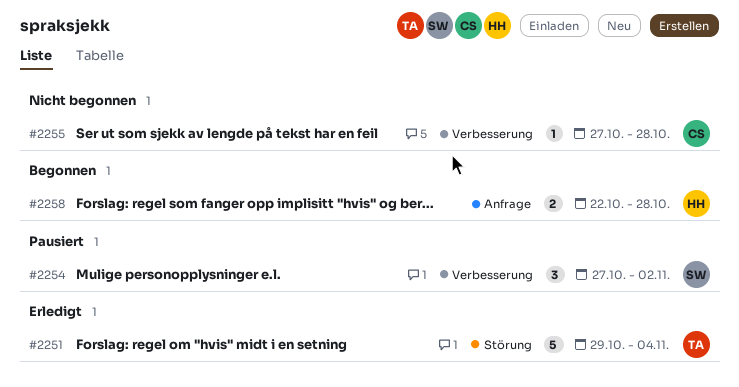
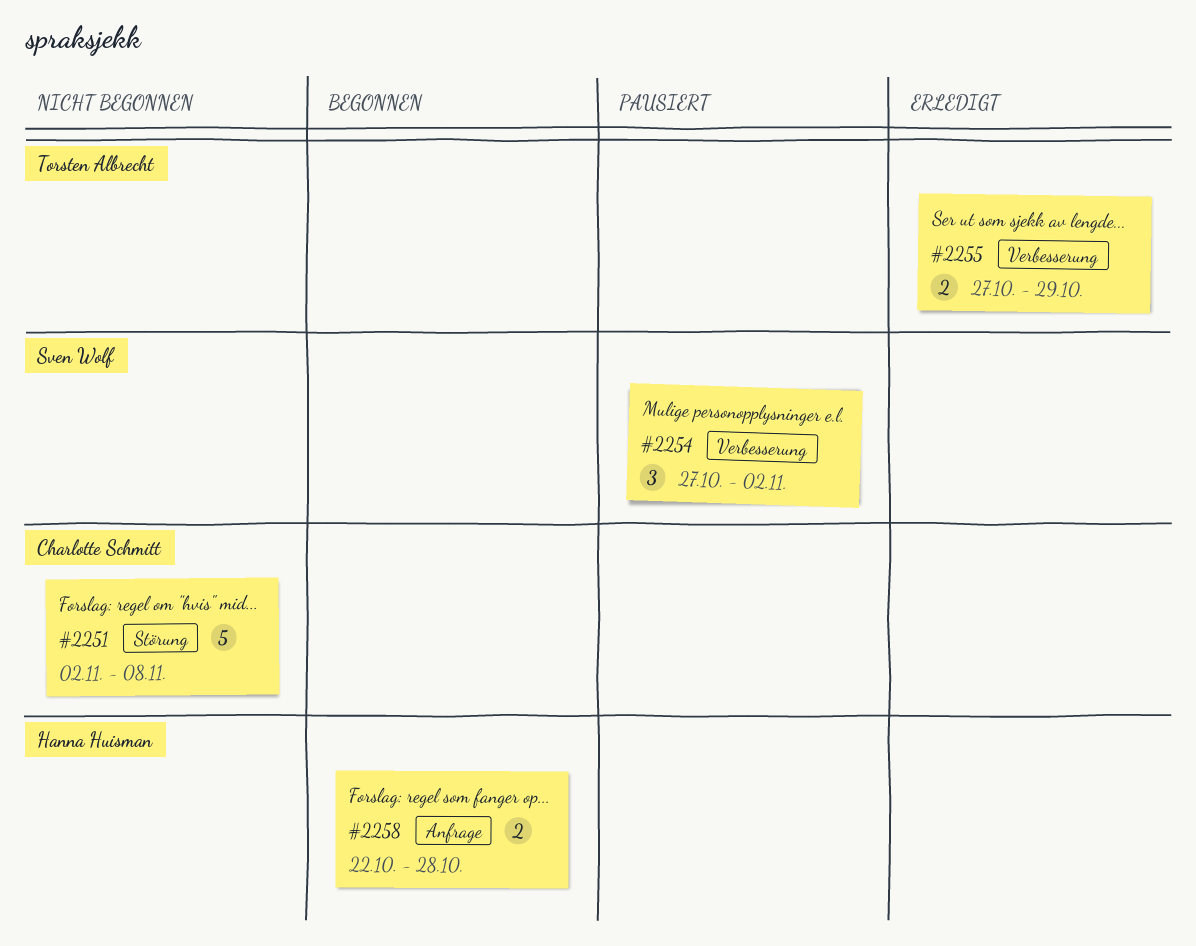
#2251, status: Erledigt -> Nicht begonnen
#2251, owner: Torsten Albrecht -> Charlotte Schmitt
#2251, start: Oct 29 -> Nov 2
#2251, due: Nov 4 -> Nov 8
#2255, status: Nicht begonnen -> Erledigt
#2255, owner: Charlotte Schmitt -> Torsten Albrecht
#2255, estimate: 1 -> 2
#2255, due: Oct 28 -> Oct 29

